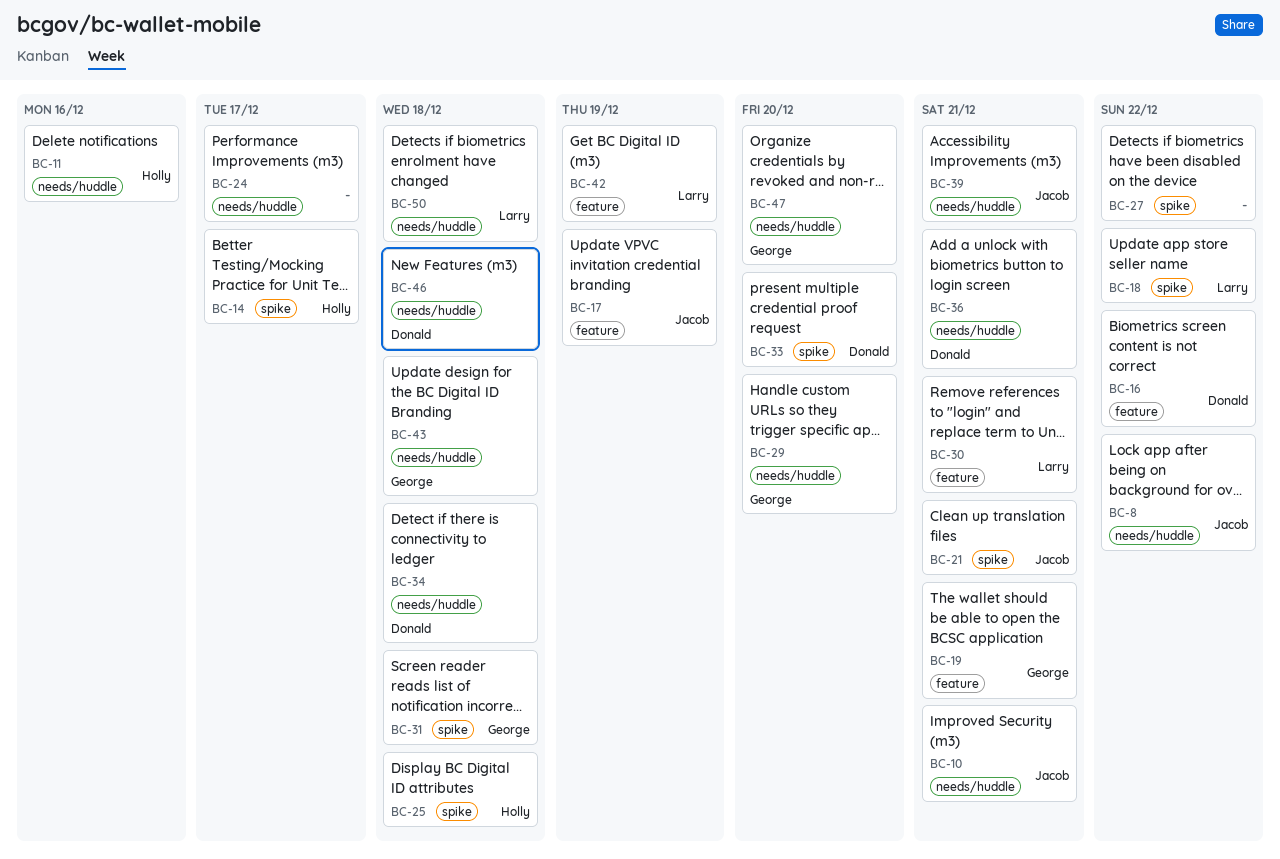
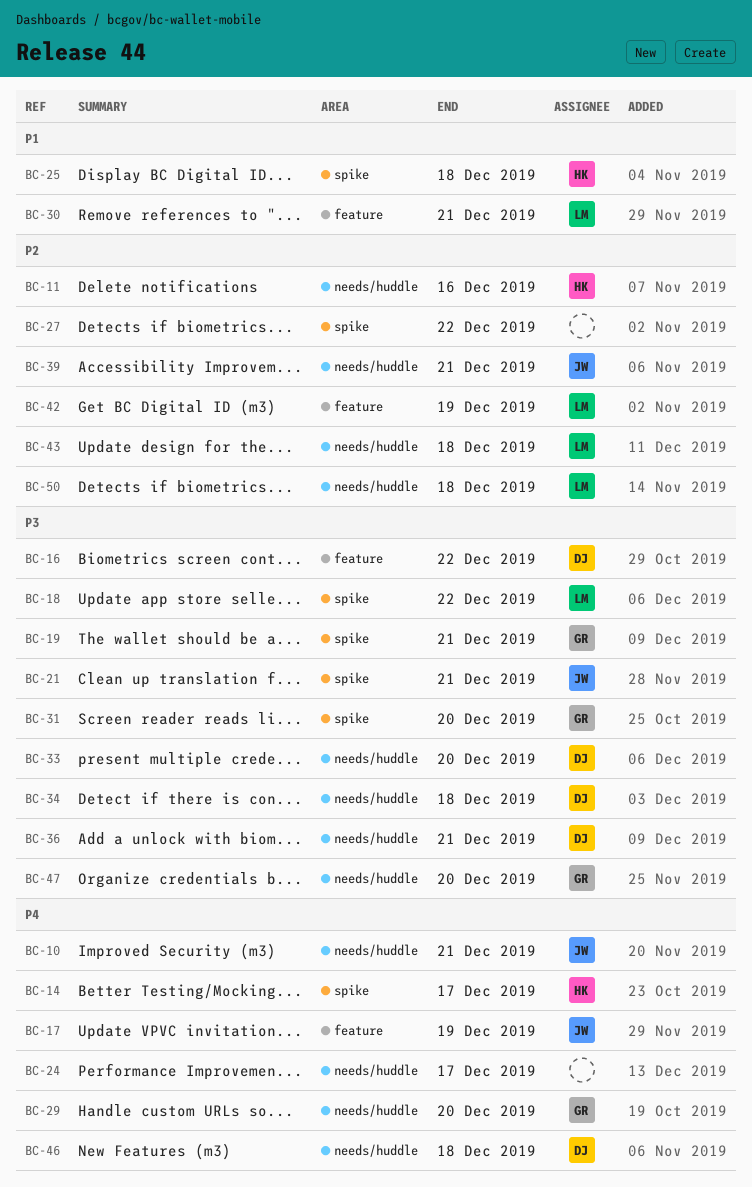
BC-8: present -> none
BC-19, label: feature -> spike
BC-31, due: Dec 18 -> Dec 20
BC-33, label: spike -> needs/huddle
BC-43, owner: George -> Larry

